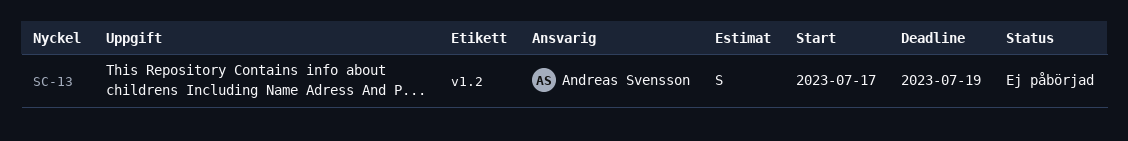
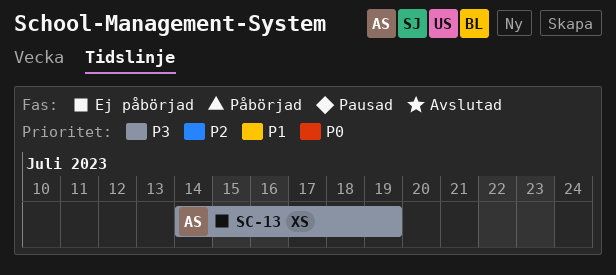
SC-13, estimate: S -> XS
SC-13, start: Jul 17 -> Jul 14

